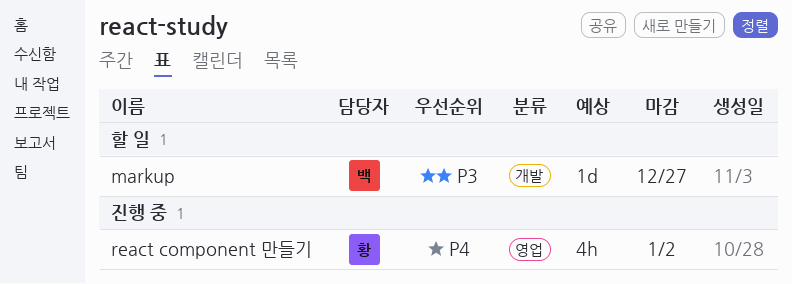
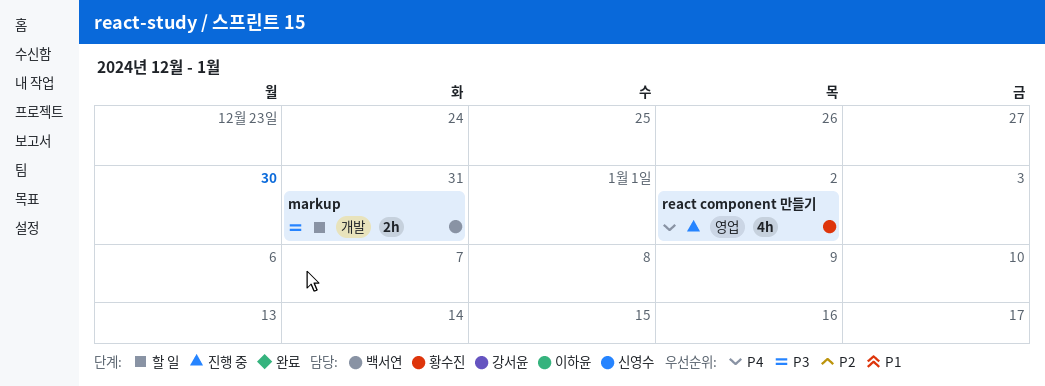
markup, estimate: 1d -> 2h
markup, due: Dec 27 -> Dec 31

